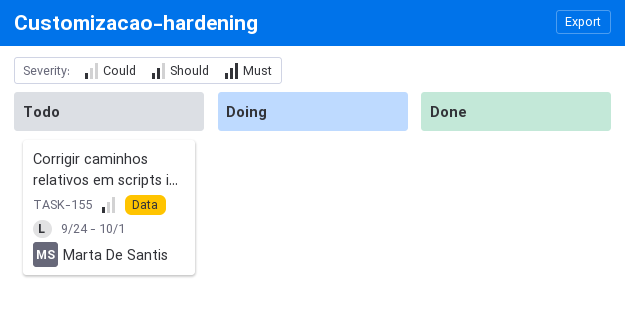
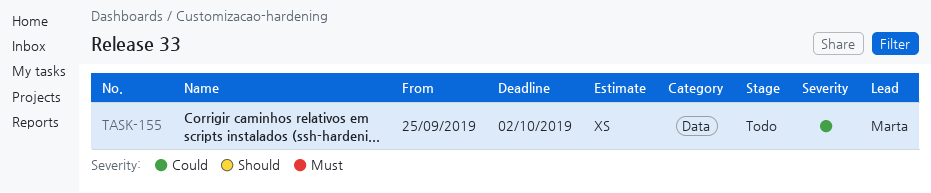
TASK-155, estimate: L -> XS
TASK-155, start: Sep 24 -> Sep 25
TASK-155, due: Oct 1 -> Oct 2

